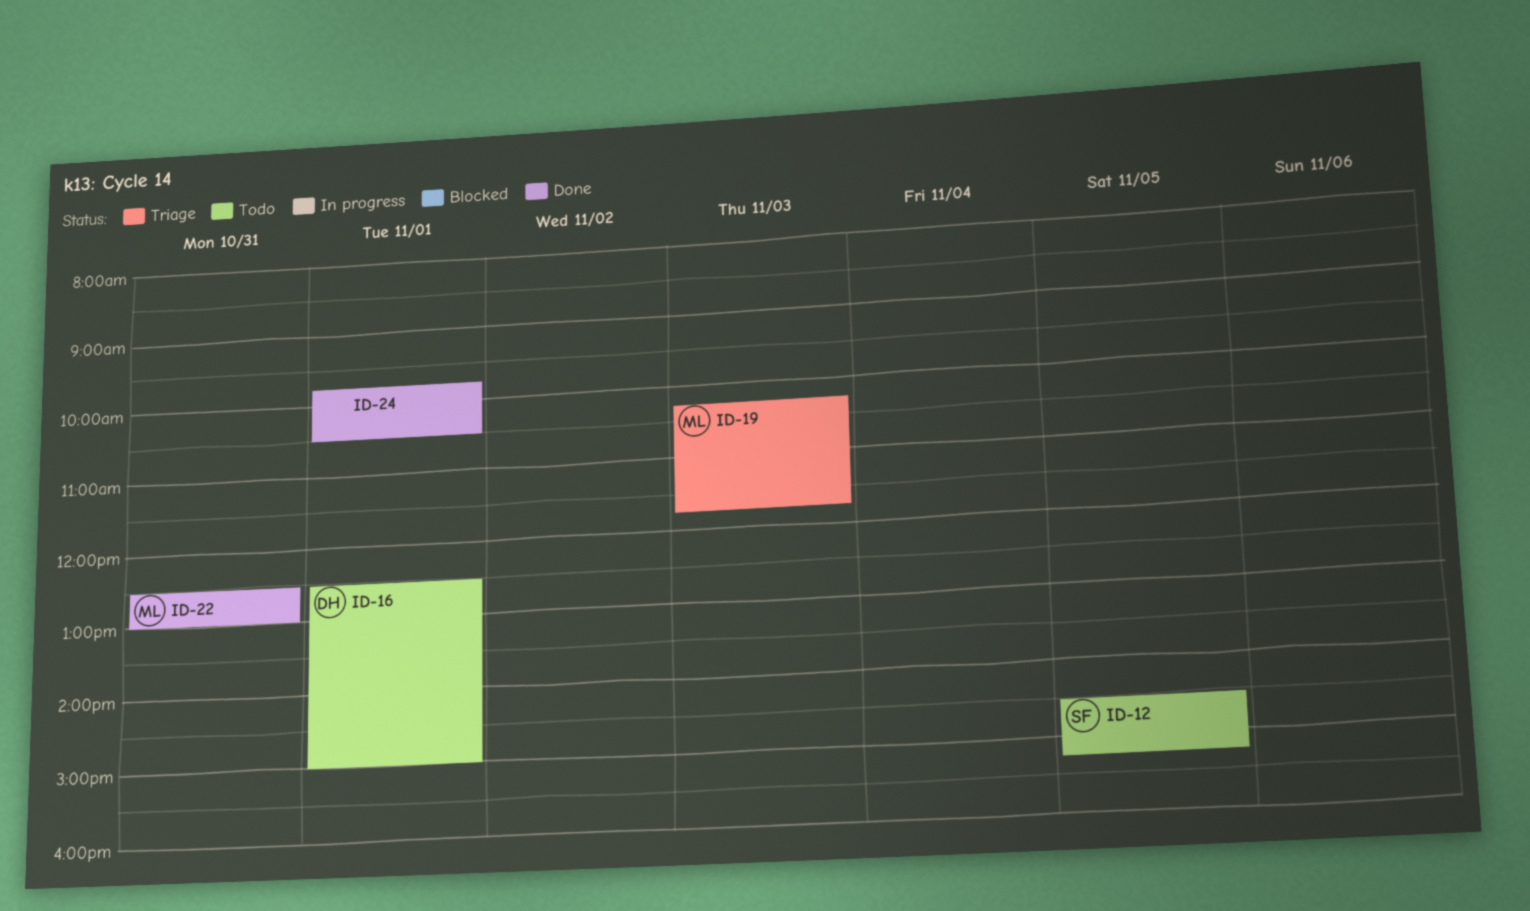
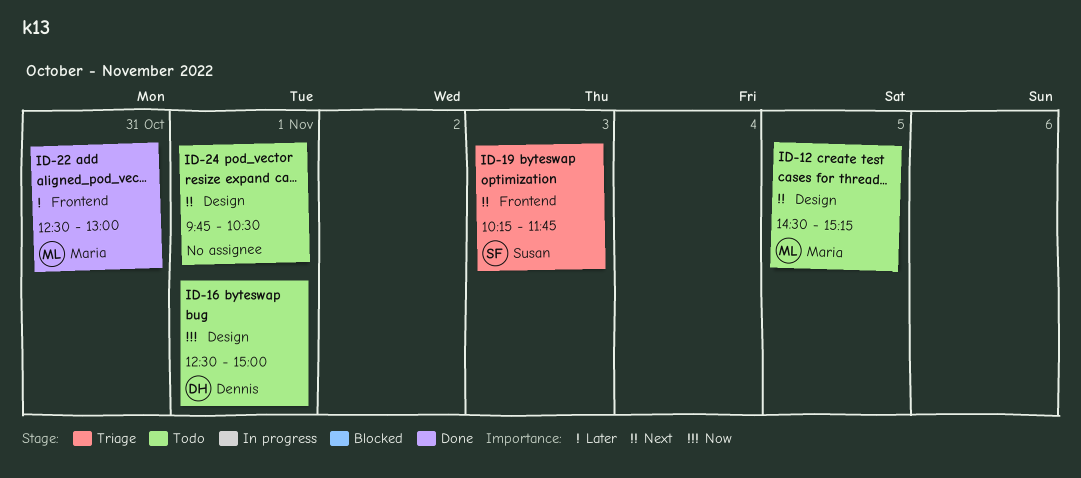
ID-12, owner: Susan -> Maria
ID-19, owner: Maria -> Susan
ID-24, status: Done -> Todo

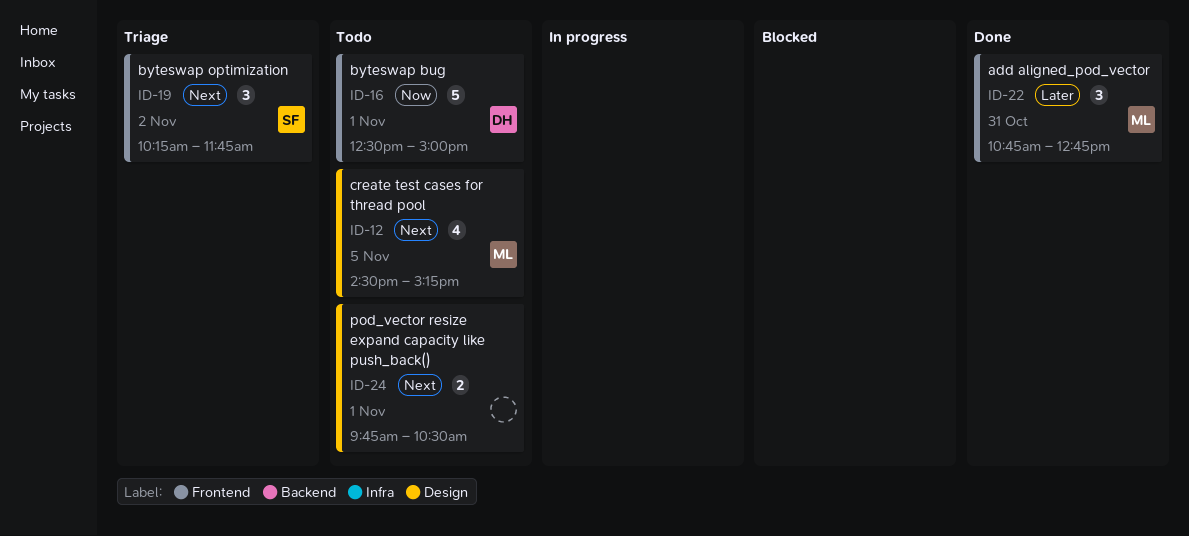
ID-16, label: Design -> Frontend
ID-19, day: Nov 3 -> Nov 2
ID-22, begins: 12:30 -> 10:45
ID-22, ends: 13:00 -> 12:45

